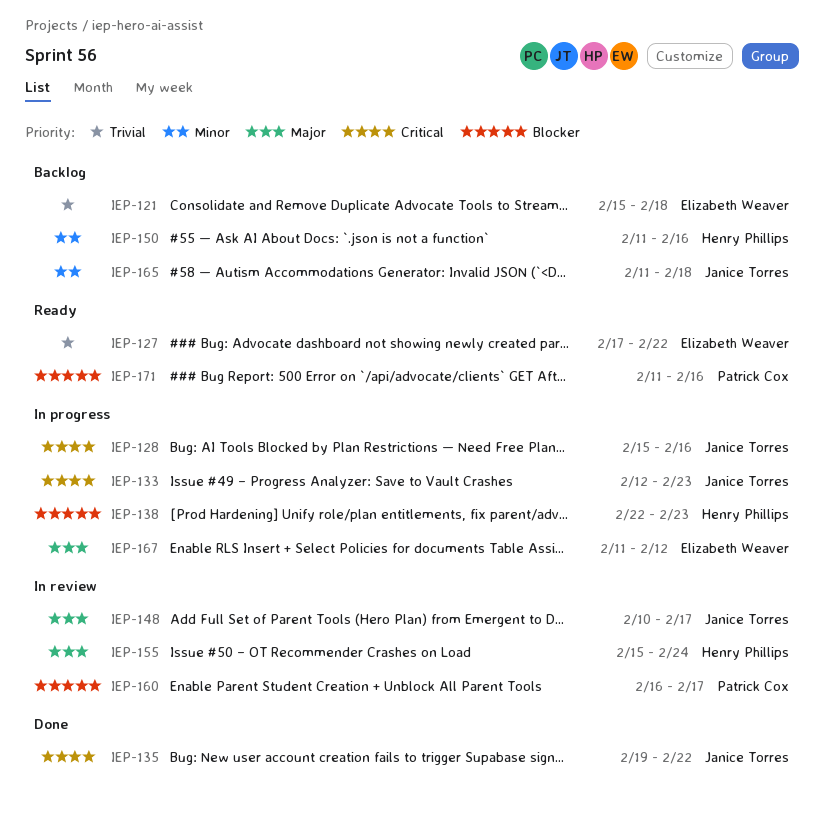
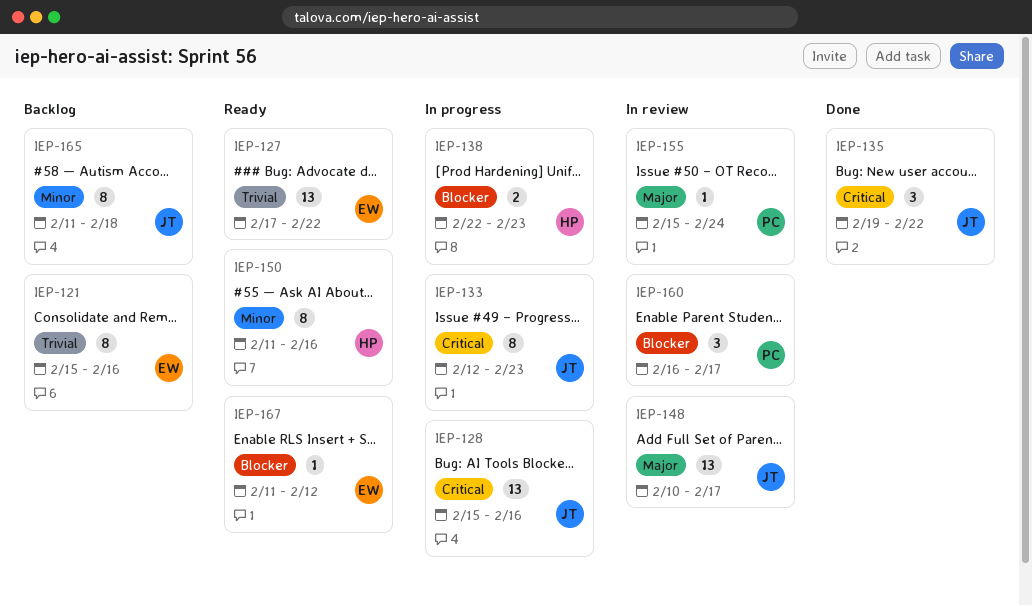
IEP-121, due: Feb 18 -> Feb 16
IEP-150, status: Backlog -> Ready
IEP-155, owner: Henry Phillips -> Patrick Cox
IEP-167, status: In progress -> Ready
IEP-167, priority: Major -> Blocker
IEP-171: present -> none

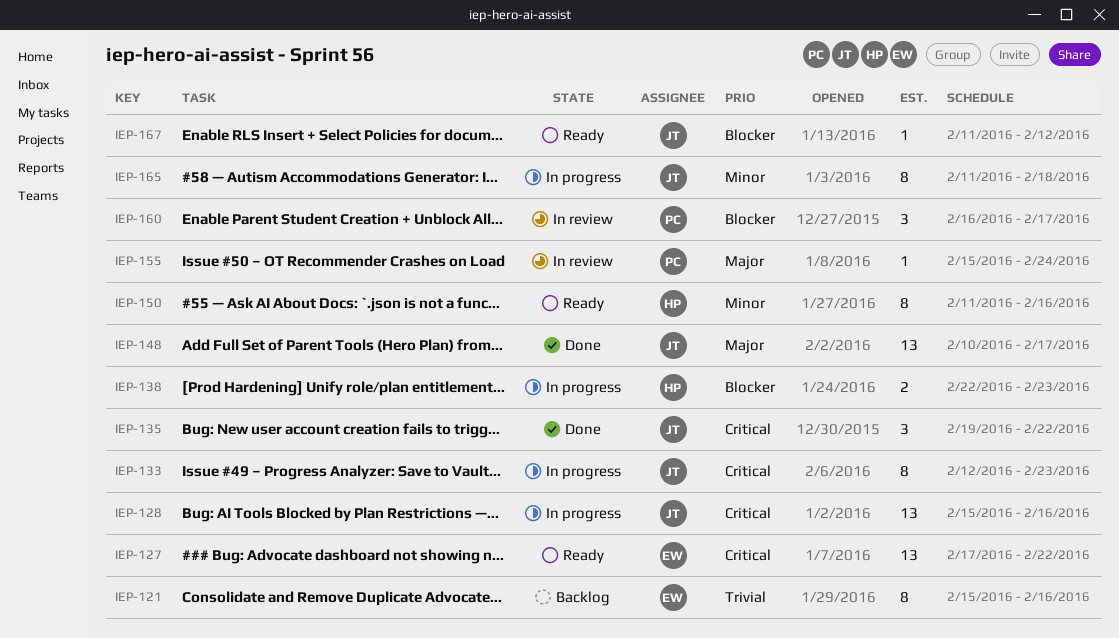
IEP-127, priority: Trivial -> Critical
IEP-148, status: In review -> Done
IEP-165, status: Backlog -> In progress
IEP-167, owner: EW -> JT

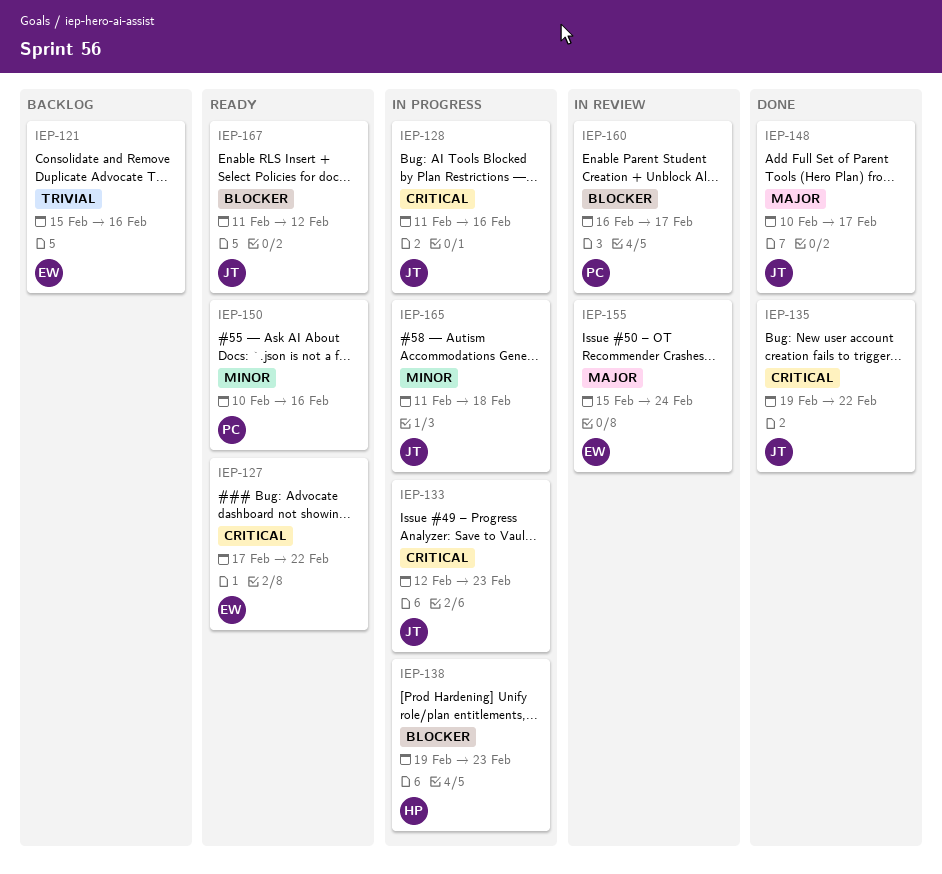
IEP-128, start: Feb 15 -> Feb 11
IEP-138, start: Feb 22 -> Feb 19
IEP-150, owner: HP -> PC
IEP-150, start: Feb 11 -> Feb 10
IEP-155, owner: PC -> EW

